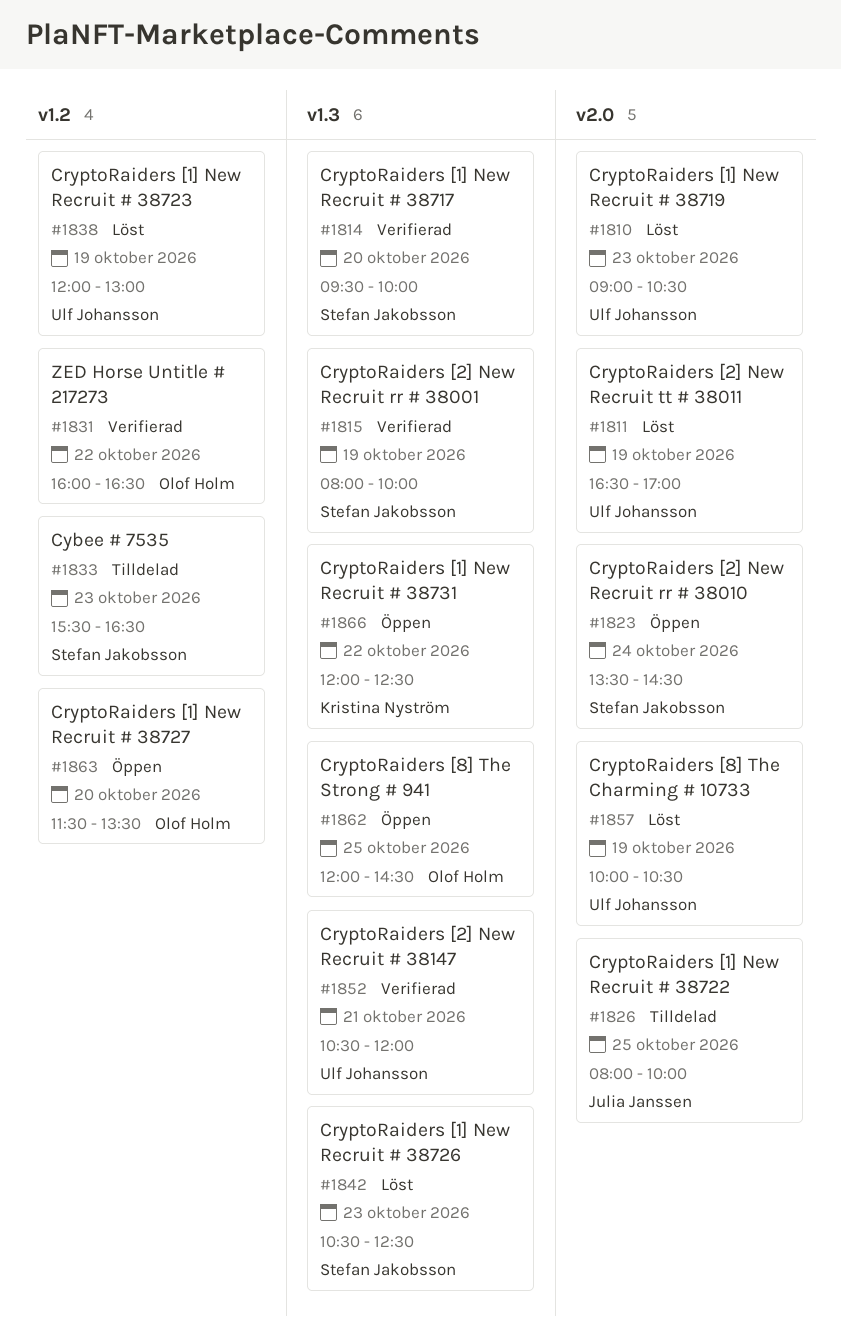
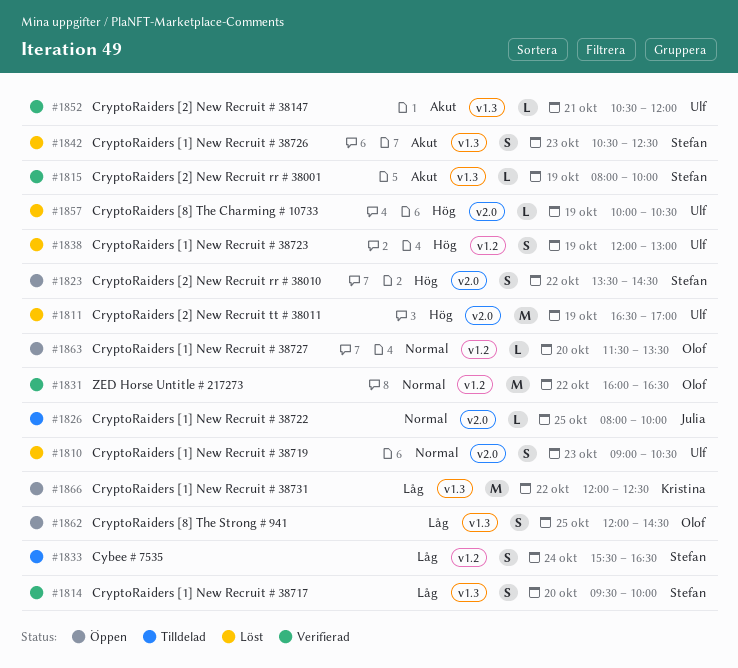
#1823, day: Oct 24 -> Oct 22
#1833, day: Oct 23 -> Oct 24

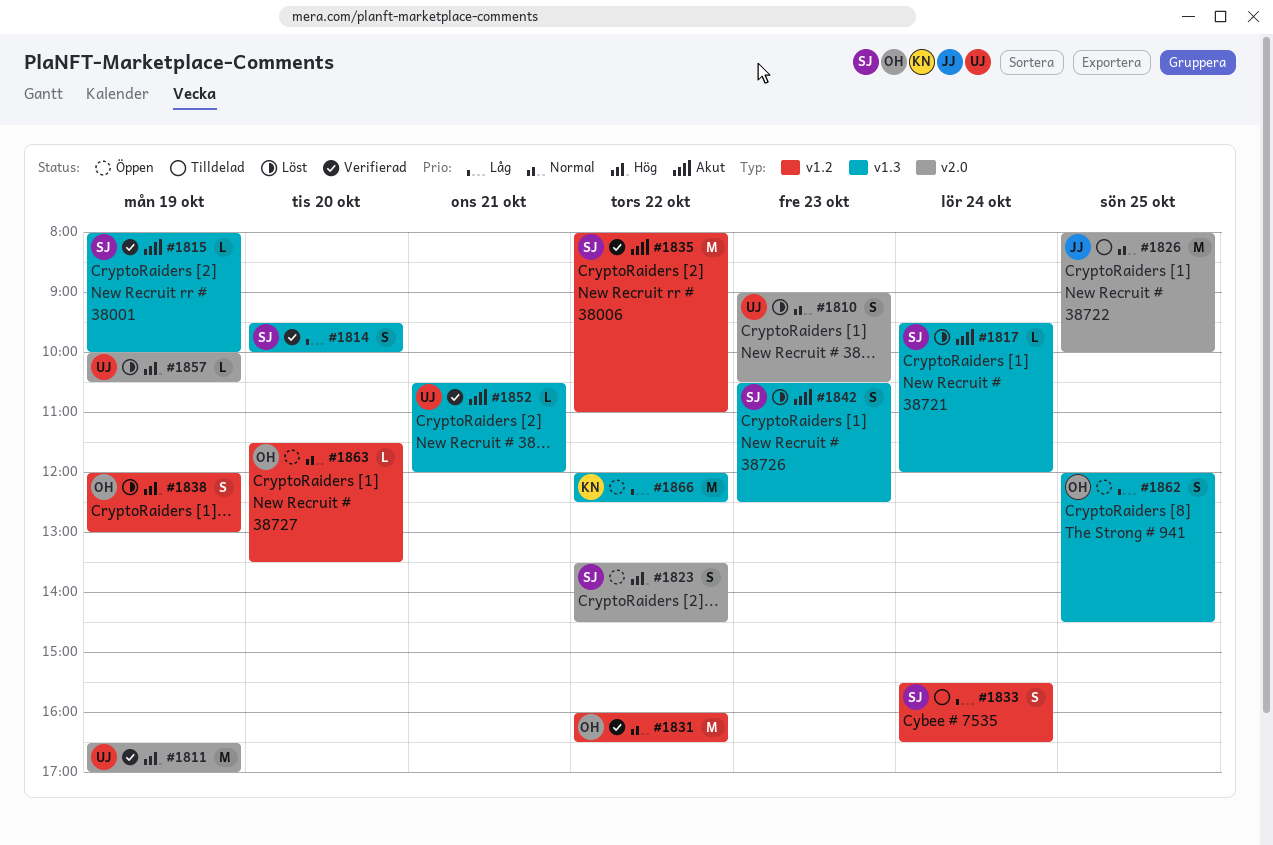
#1811, status: Löst -> Verifierad
#1817: none -> present
#1826, estimate: L -> M
#1835: none -> present
#1838, owner: Ulf -> Olof

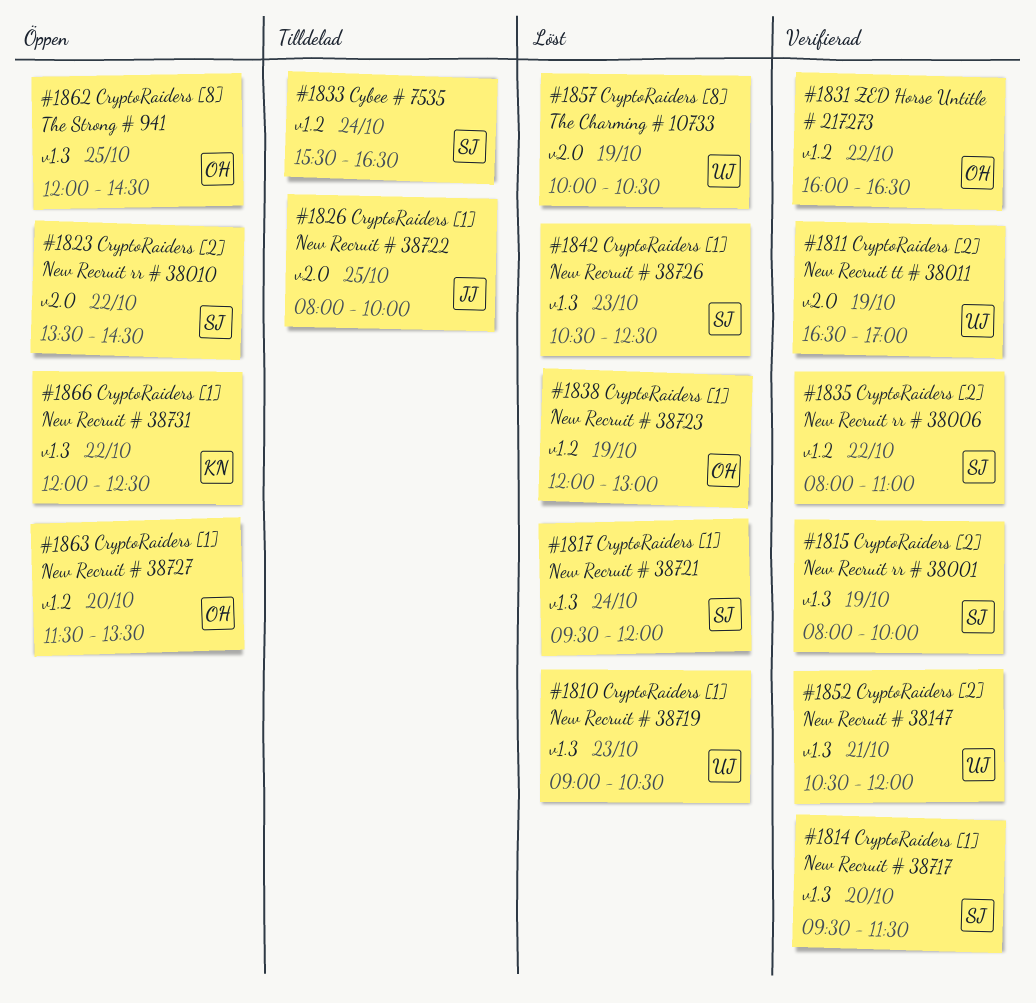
#1810, label: v2.0 -> v1.3
#1814, ends: 10:00 -> 11:30

